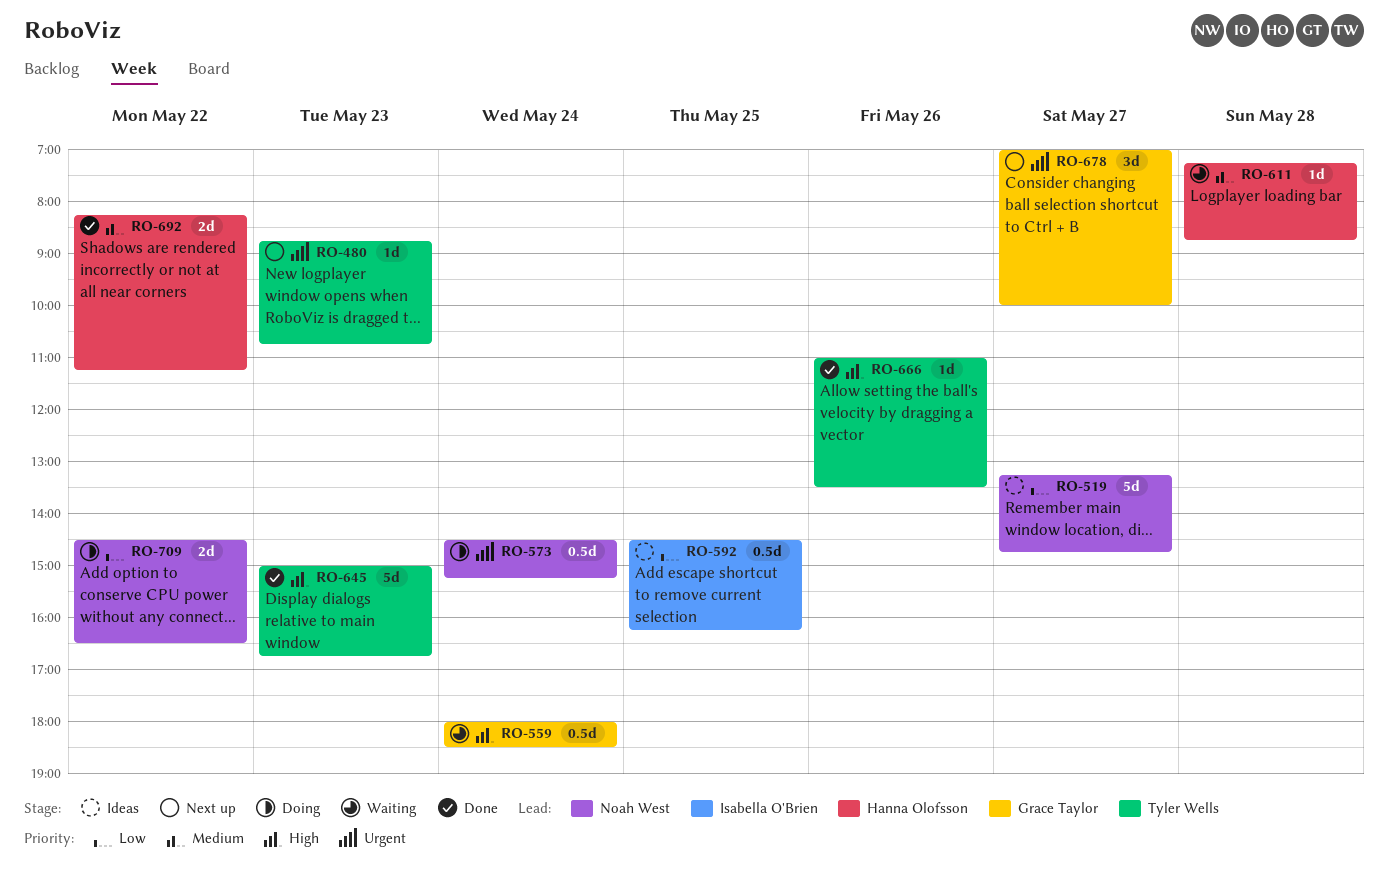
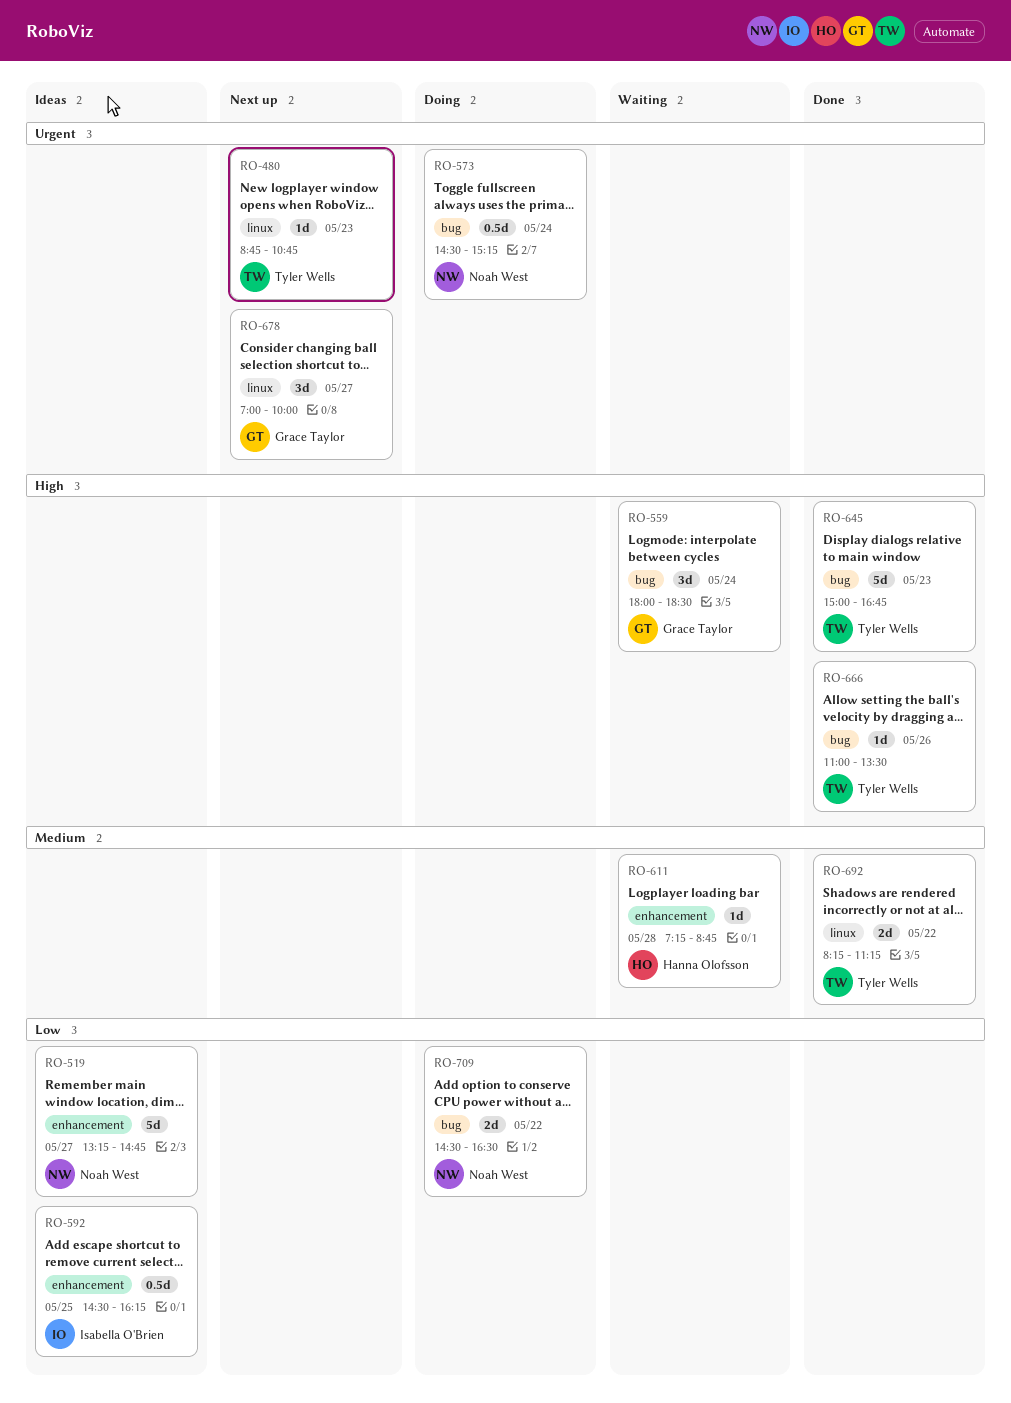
RO-559, estimate: 0.5d -> 3d
RO-692, owner: Hanna Olofsson -> Tyler Wells

